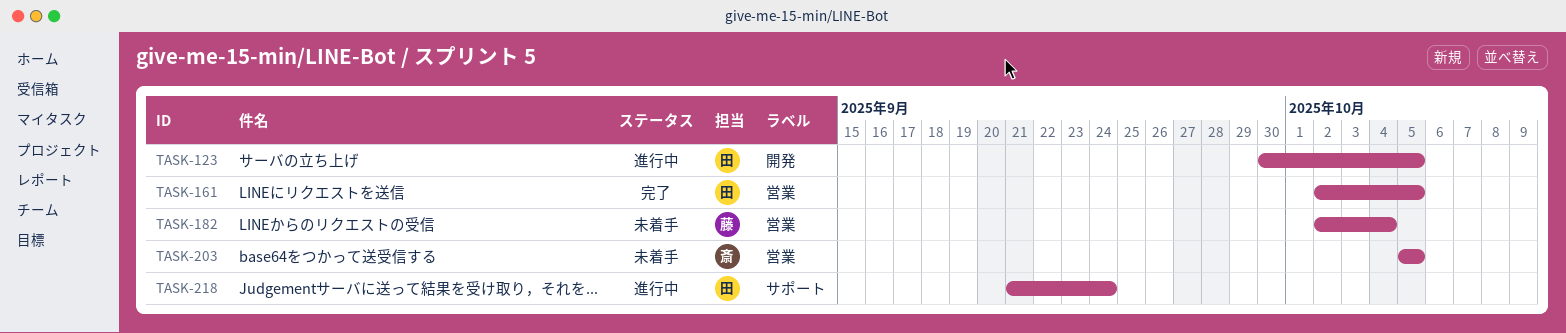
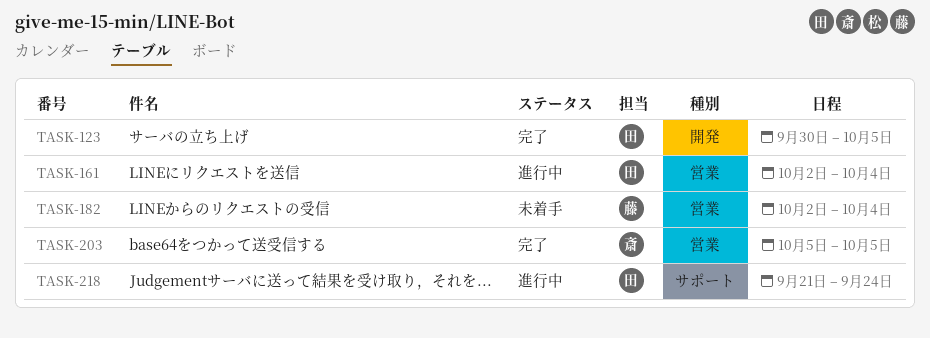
TASK-123, status: 進行中 -> 完了
TASK-161, status: 完了 -> 進行中
TASK-161, due: Oct 5 -> Oct 4
TASK-203, status: 未着手 -> 完了

